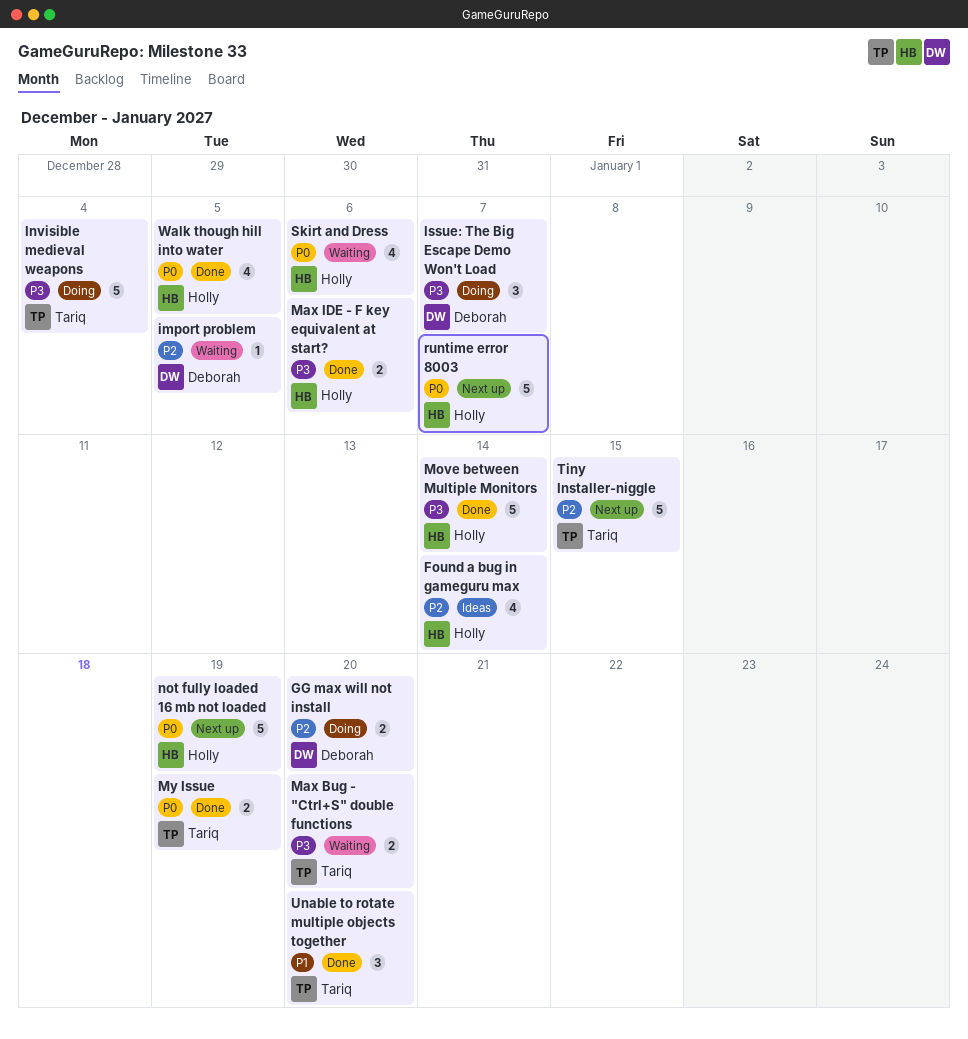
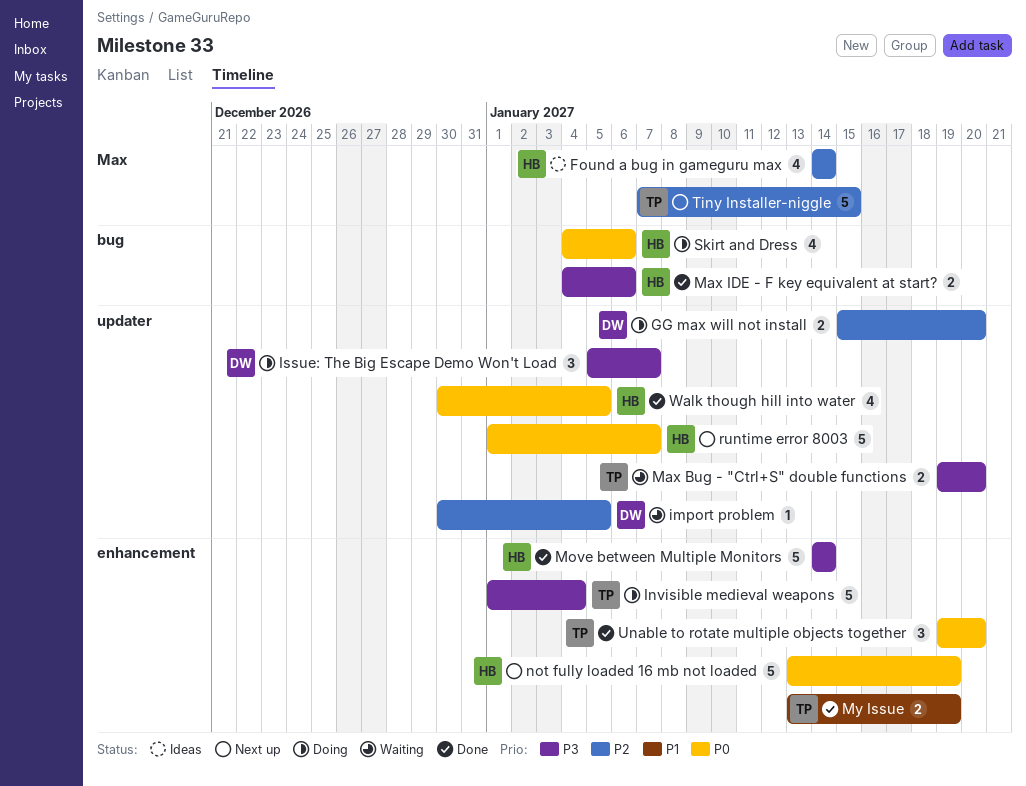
My Issue, priority: P0 -> P1
Skirt and Dress, status: Waiting -> Doing
Unable to rotate multiple objects together, priority: P1 -> P0

